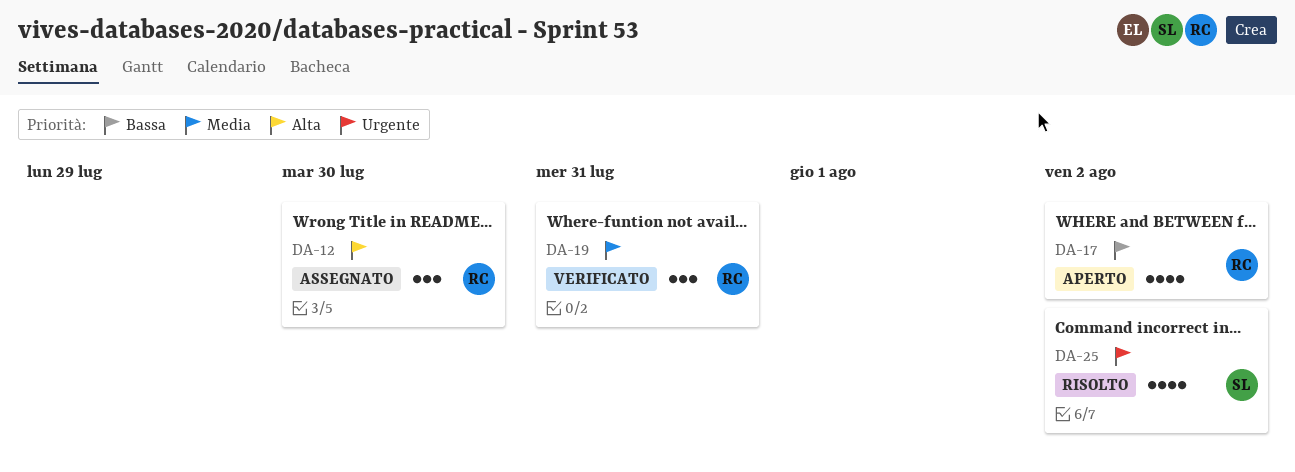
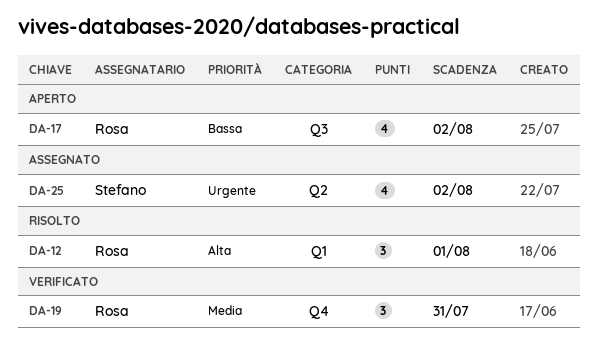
DA-12, status: Assegnato -> Risolto
DA-12, due: Jul 30 -> Aug 1
DA-25, status: Risolto -> Assegnato

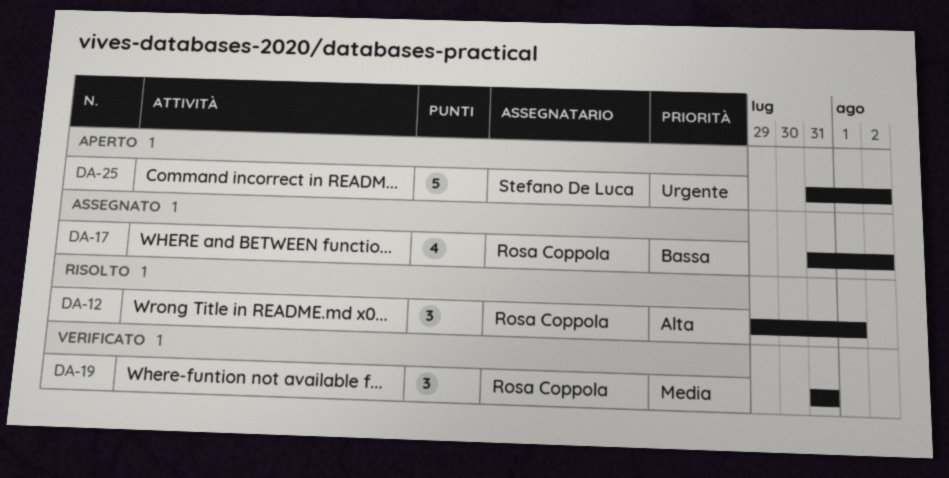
DA-17, status: Aperto -> Assegnato
DA-25, status: Assegnato -> Aperto
DA-25, estimate: 4 -> 5

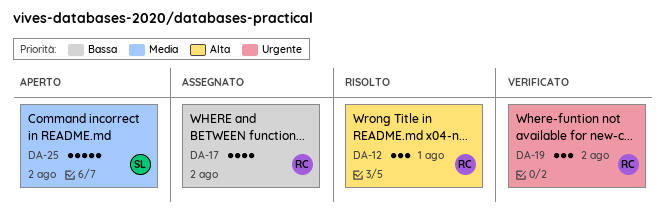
DA-19, priority: Media -> Urgente
DA-19, due: Jul 31 -> Aug 2
DA-25, priority: Urgente -> Media

